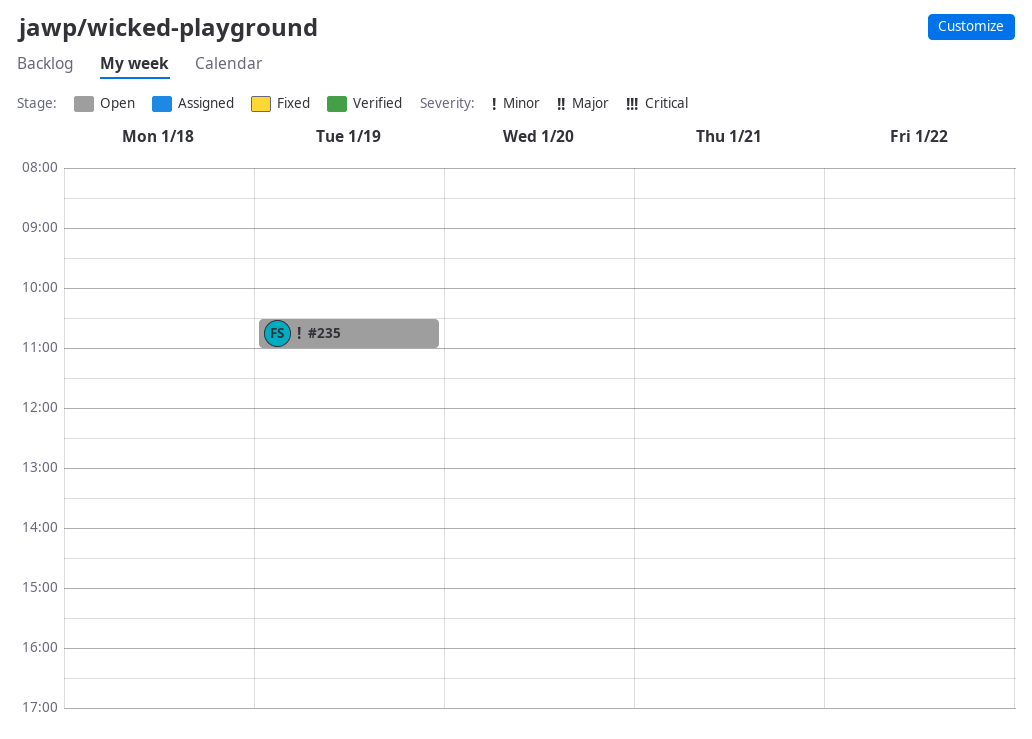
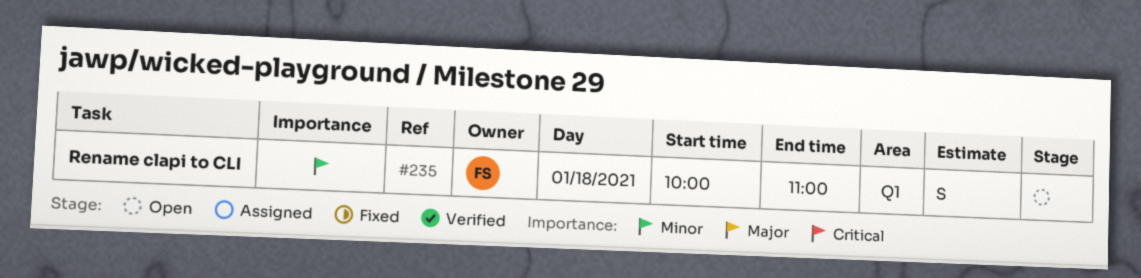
#235, day: Jan 19 -> Jan 18
#235, begins: 10:30 -> 10:00

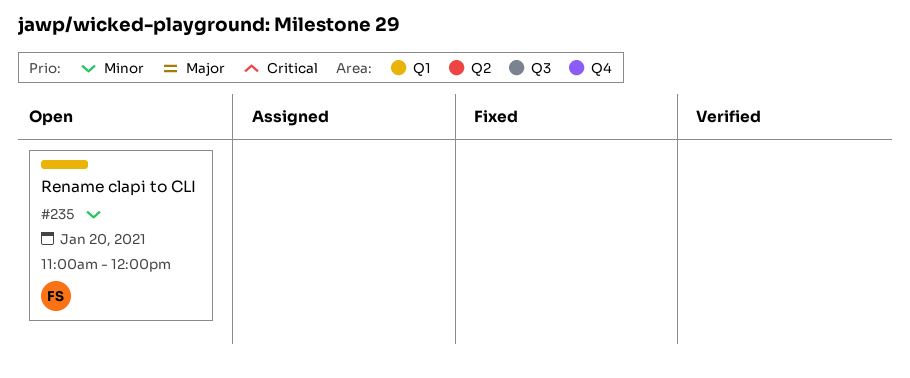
#235, day: Jan 18 -> Jan 20
#235, begins: 10:00 -> 11:00
#235, ends: 11:00 -> 12:00

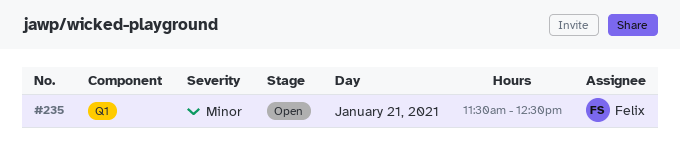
#235, day: Jan 20 -> Jan 21
#235, begins: 11:00 -> 11:30
#235, ends: 12:00 -> 12:30

